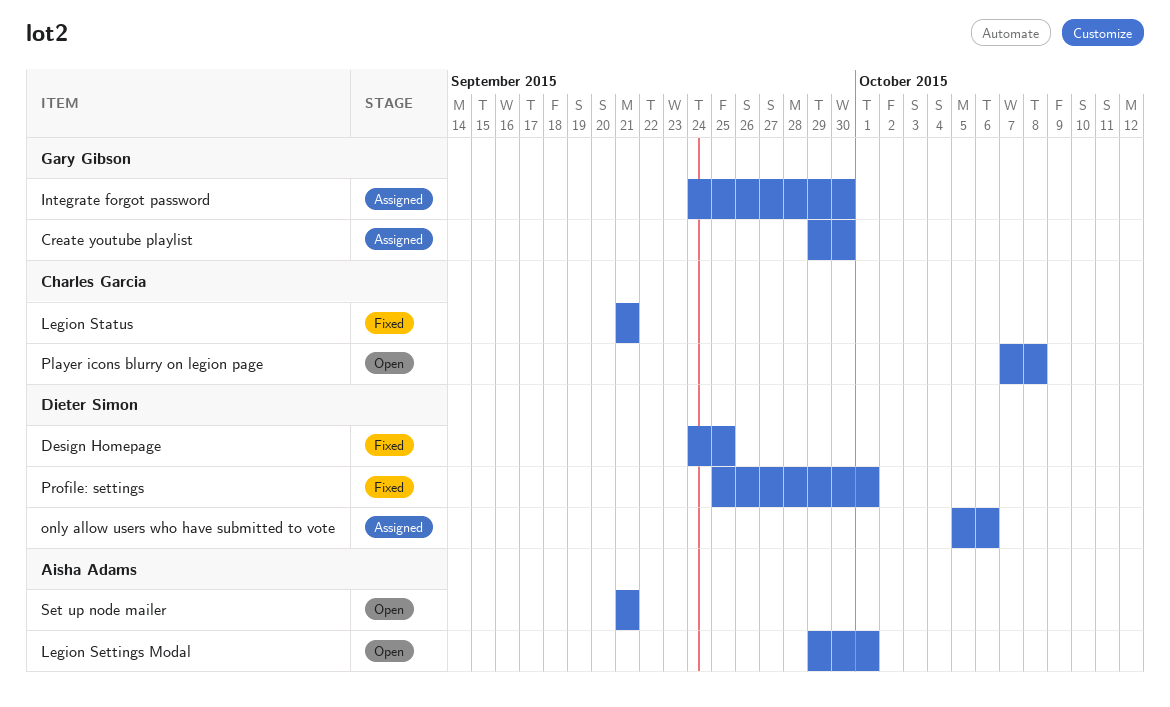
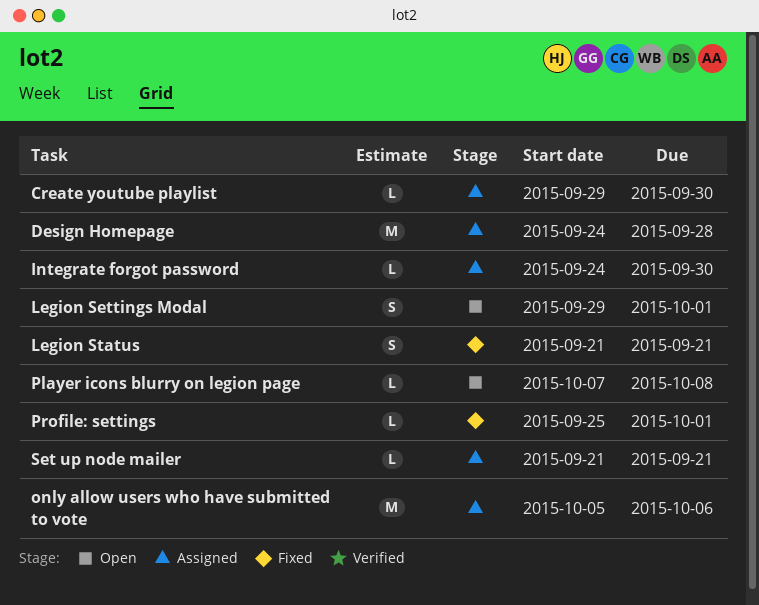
Design Homepage, status: Fixed -> Assigned
Design Homepage, due: Sep 25 -> Sep 28
Set up node mailer, status: Open -> Assigned

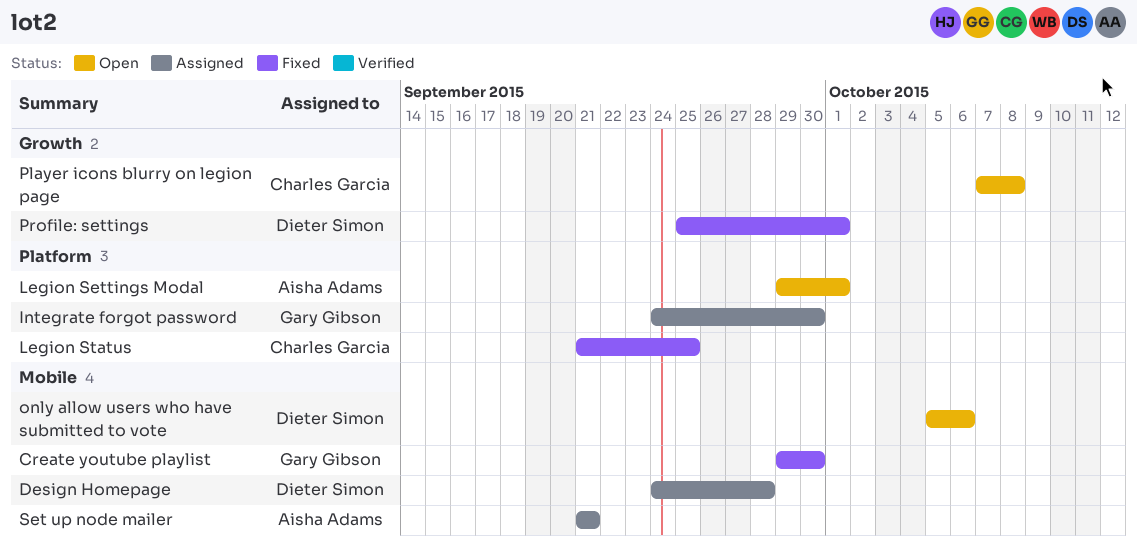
Create youtube playlist, status: Assigned -> Fixed
Legion Status, due: Sep 21 -> Sep 25
only allow users who have submitted to vote, status: Assigned -> Open

